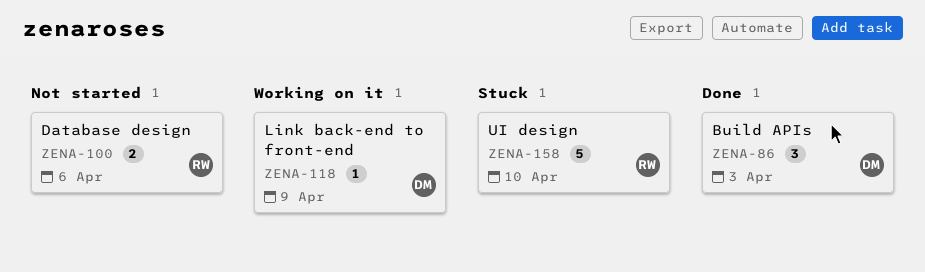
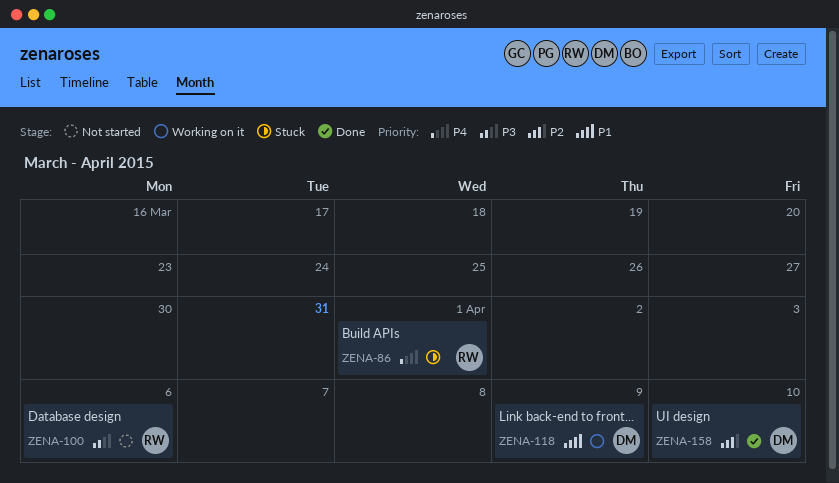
ZENA-86, status: Done -> Stuck
ZENA-86, owner: DM -> RW
ZENA-86, due: Apr 3 -> Apr 1
ZENA-158, status: Stuck -> Done
ZENA-158, owner: RW -> DM

